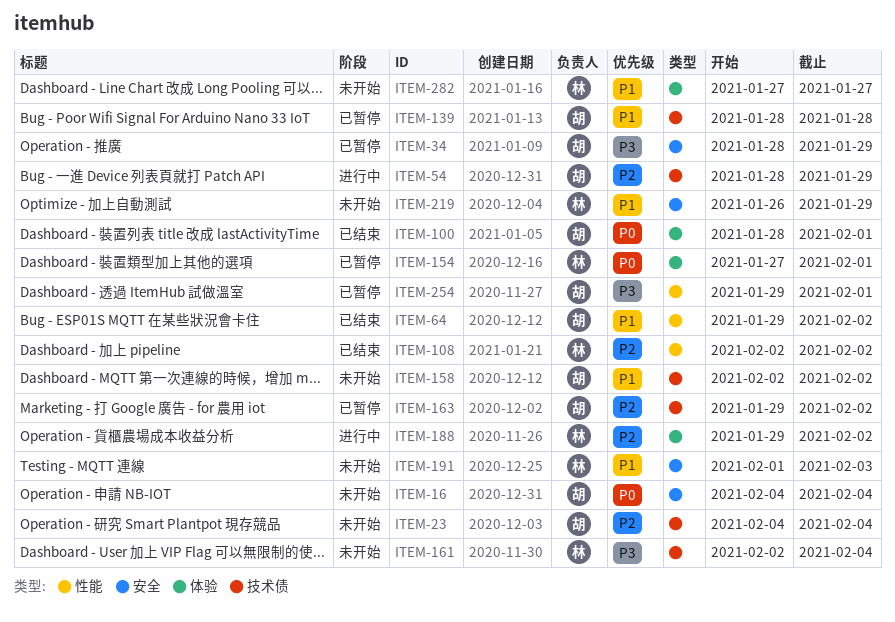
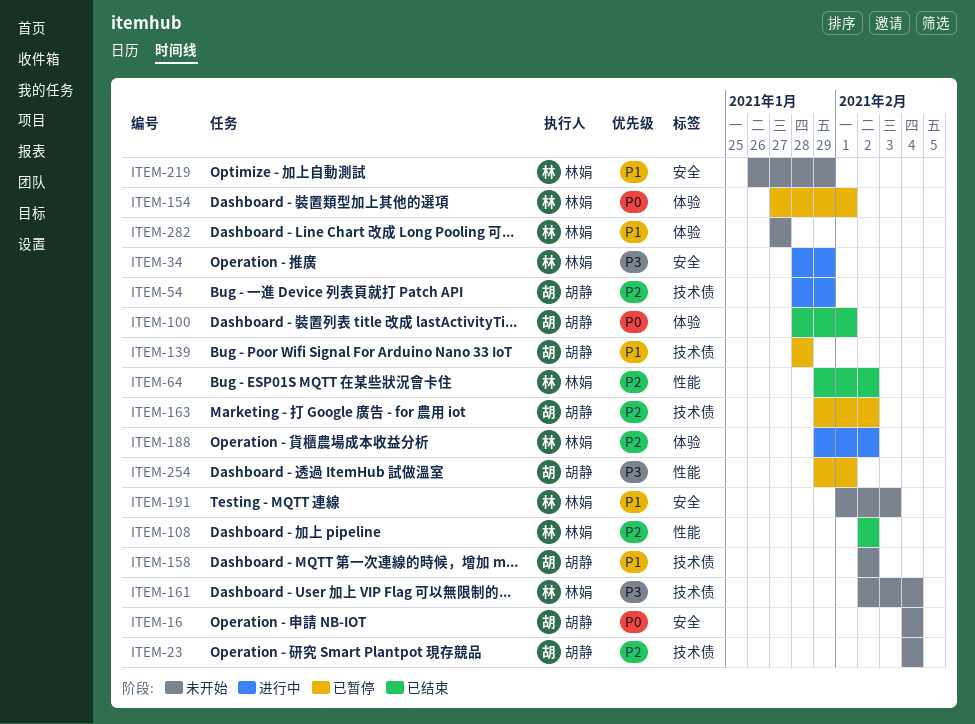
ITEM-34, status: 已暂停 -> 进行中
ITEM-34, owner: 胡静 -> 林娟
ITEM-64, owner: 胡静 -> 林娟
ITEM-64, priority: P1 -> P2

